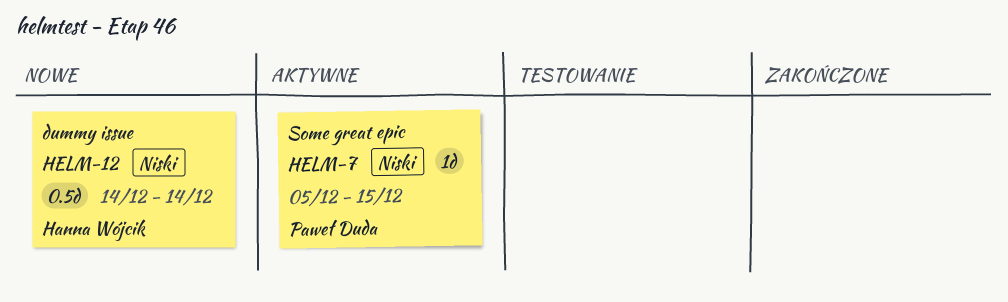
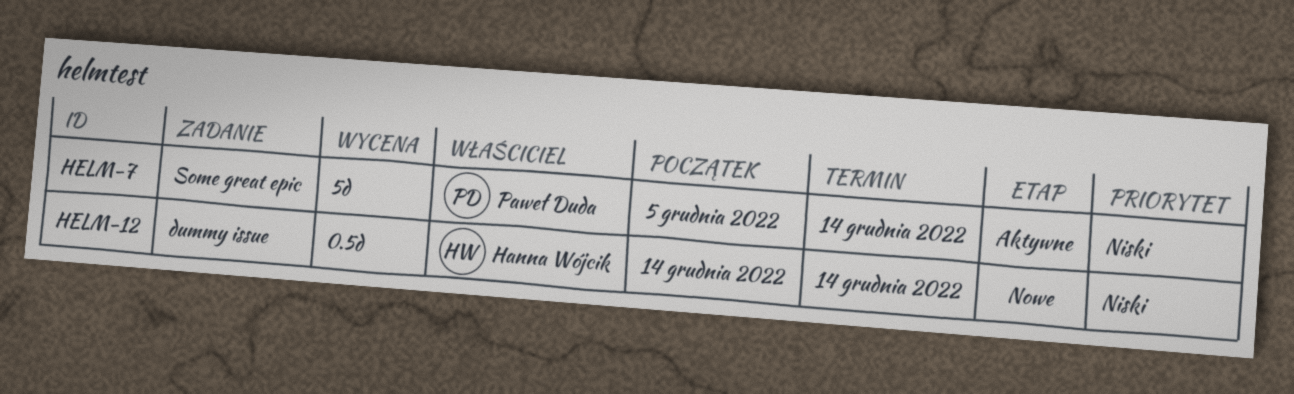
HELM-7, estimate: 1d -> 5d
HELM-7, due: Dec 15 -> Dec 14

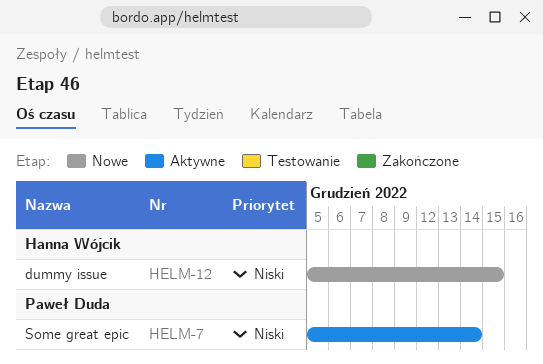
HELM-12, start: Dec 14 -> Dec 5
HELM-12, due: Dec 14 -> Dec 15

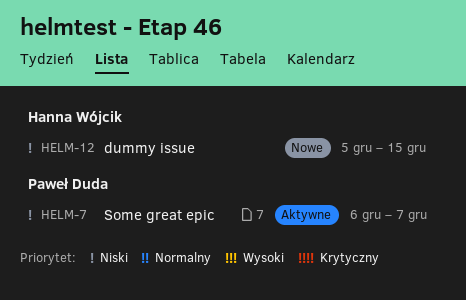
HELM-7, start: Dec 5 -> Dec 6
HELM-7, due: Dec 14 -> Dec 7

